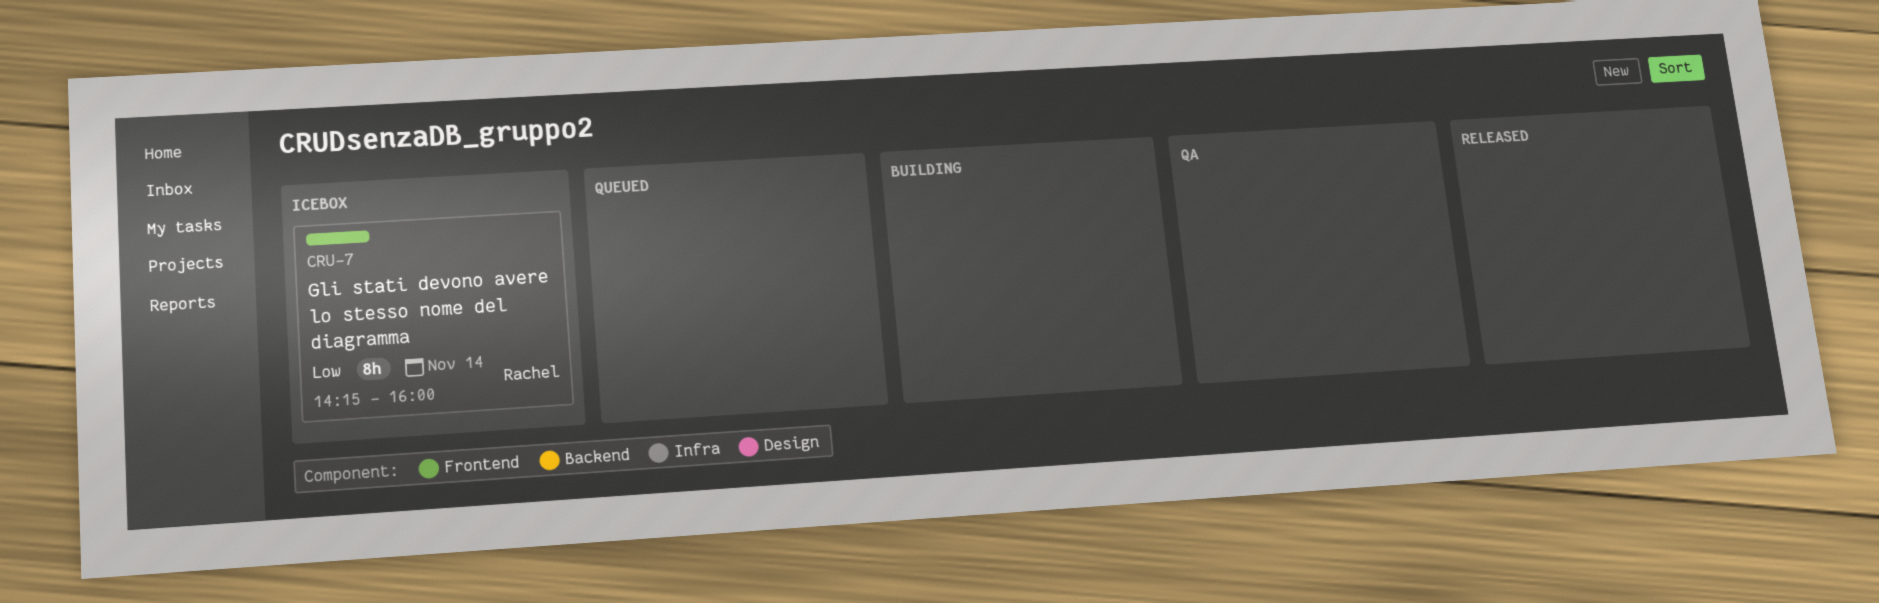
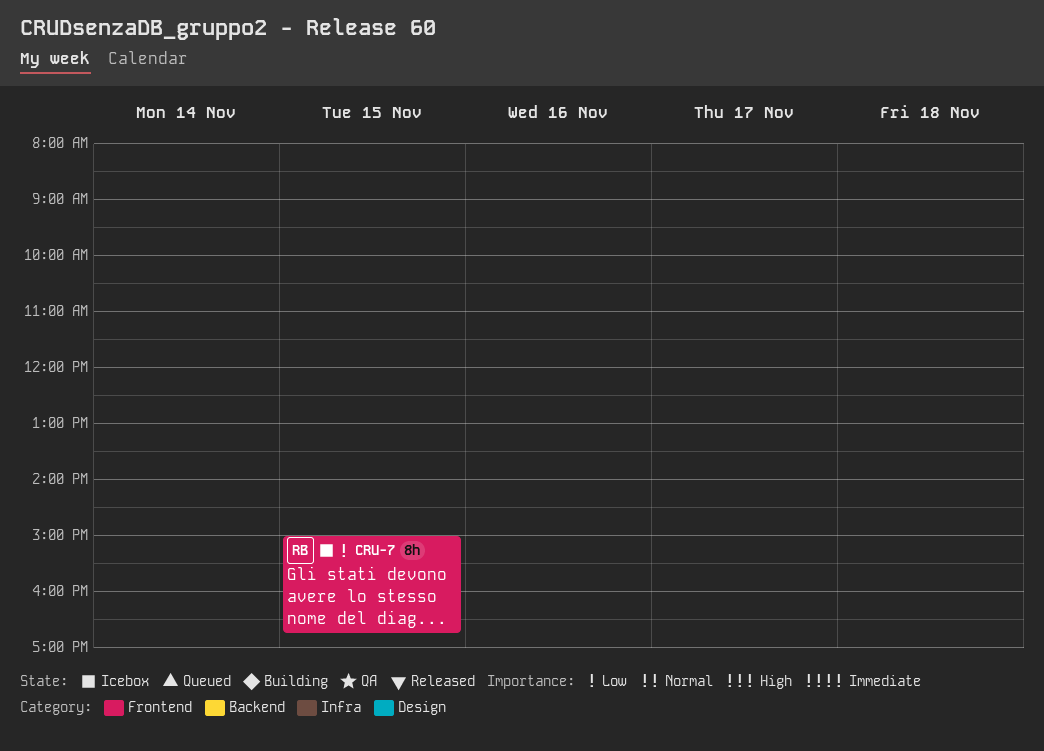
CRU-7, day: Nov 14 -> Nov 15
CRU-7, begins: 14:15 -> 15:00
CRU-7, ends: 16:00 -> 16:45

